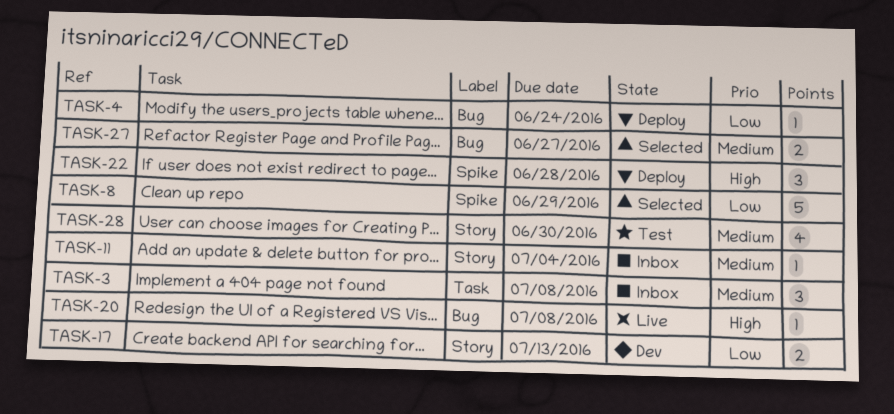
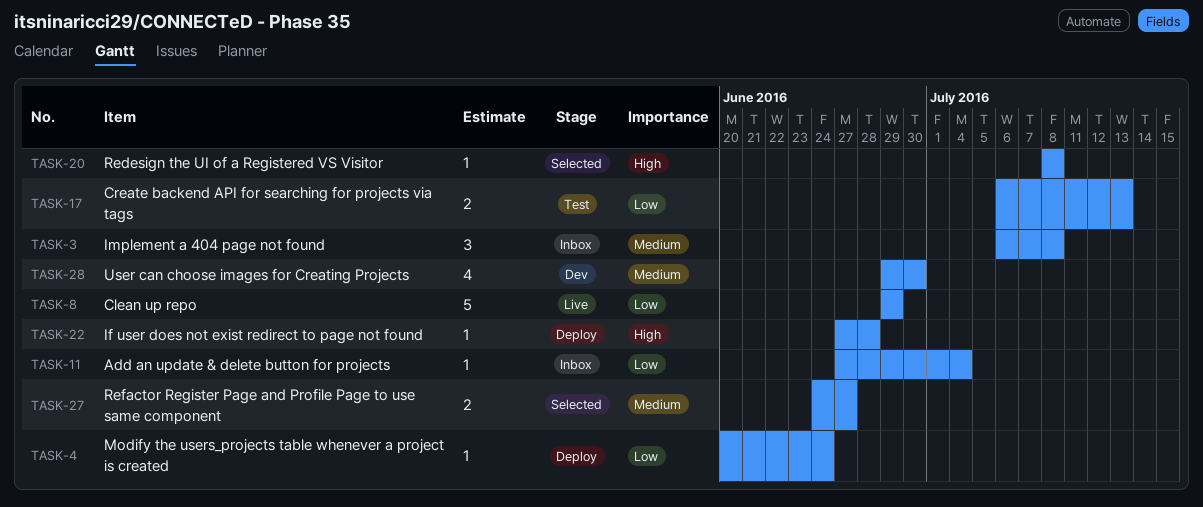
TASK-8, status: Selected -> Live
TASK-11, priority: Medium -> Low
TASK-17, status: Dev -> Test
TASK-20, status: Live -> Selected
TASK-22, estimate: 3 -> 1
TASK-28, status: Test -> Dev

